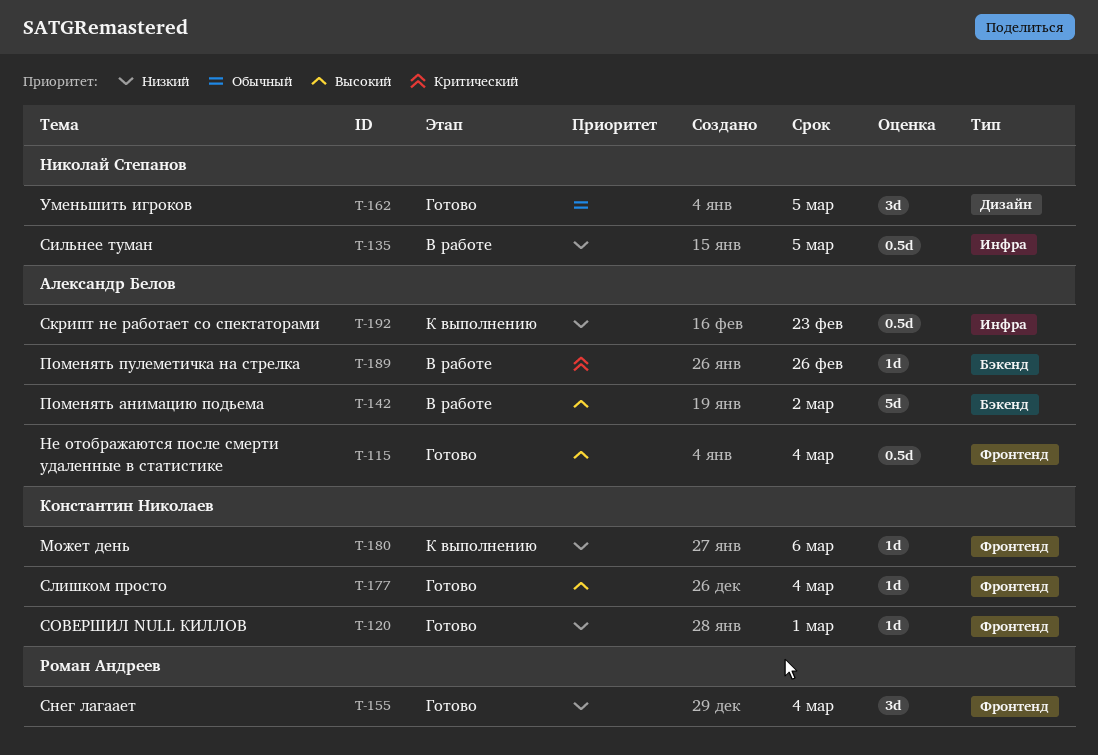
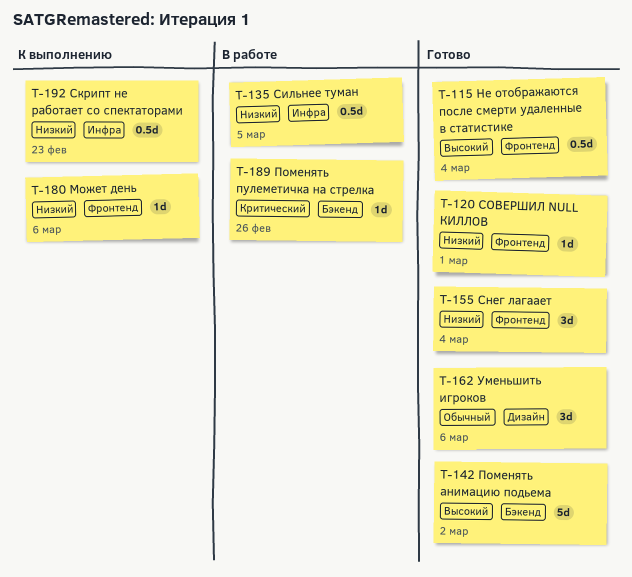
T-142, status: В работе -> Готово
T-162, due: Mar 5 -> Mar 6
T-177: present -> none

